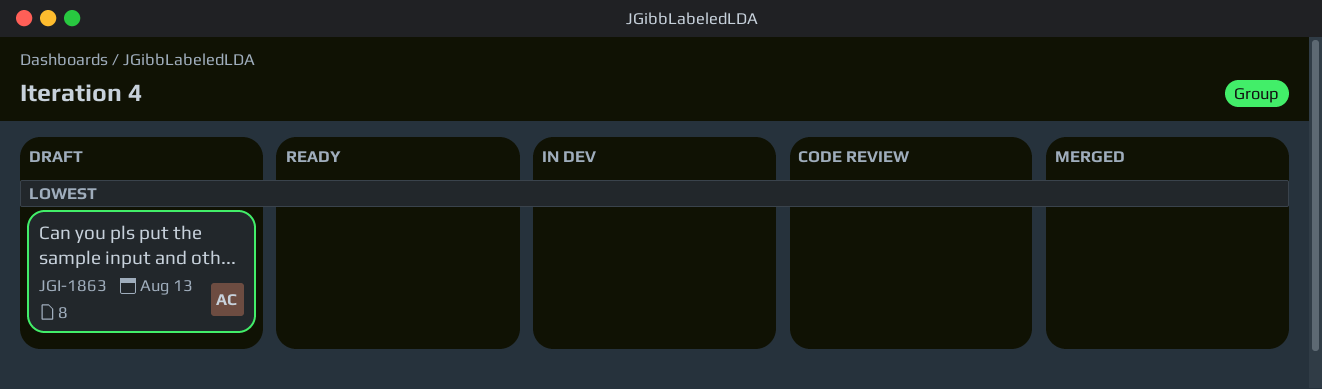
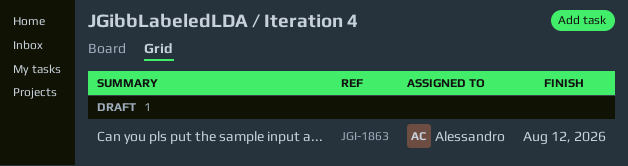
JGI-1863, due: Aug 13 -> Aug 12

